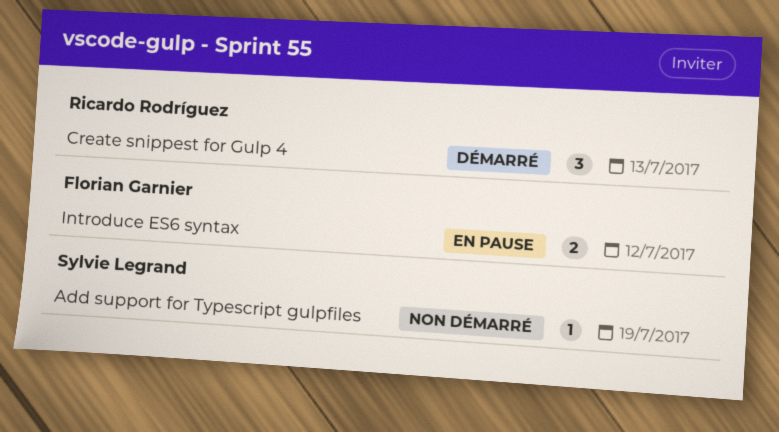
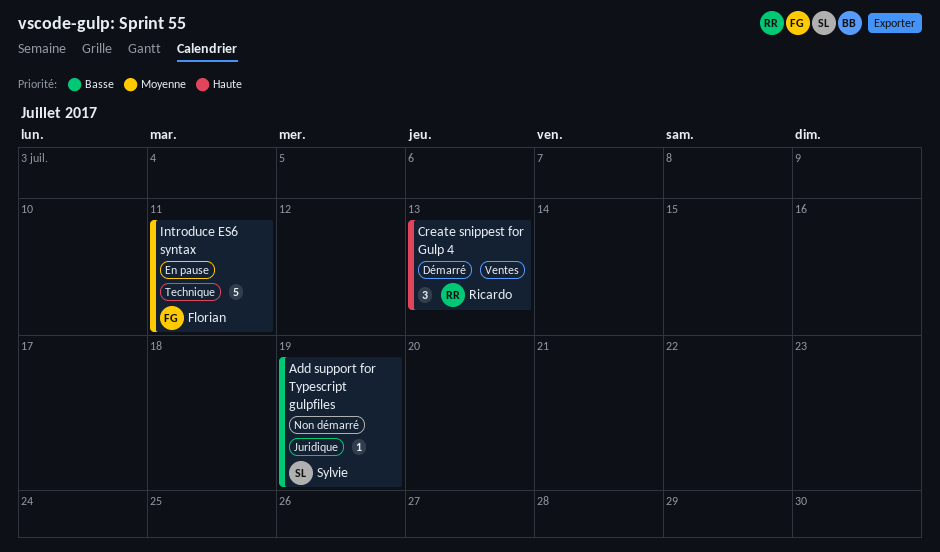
Introduce ES6 syntax, estimate: 2 -> 5
Introduce ES6 syntax, due: Jul 12 -> Jul 11

